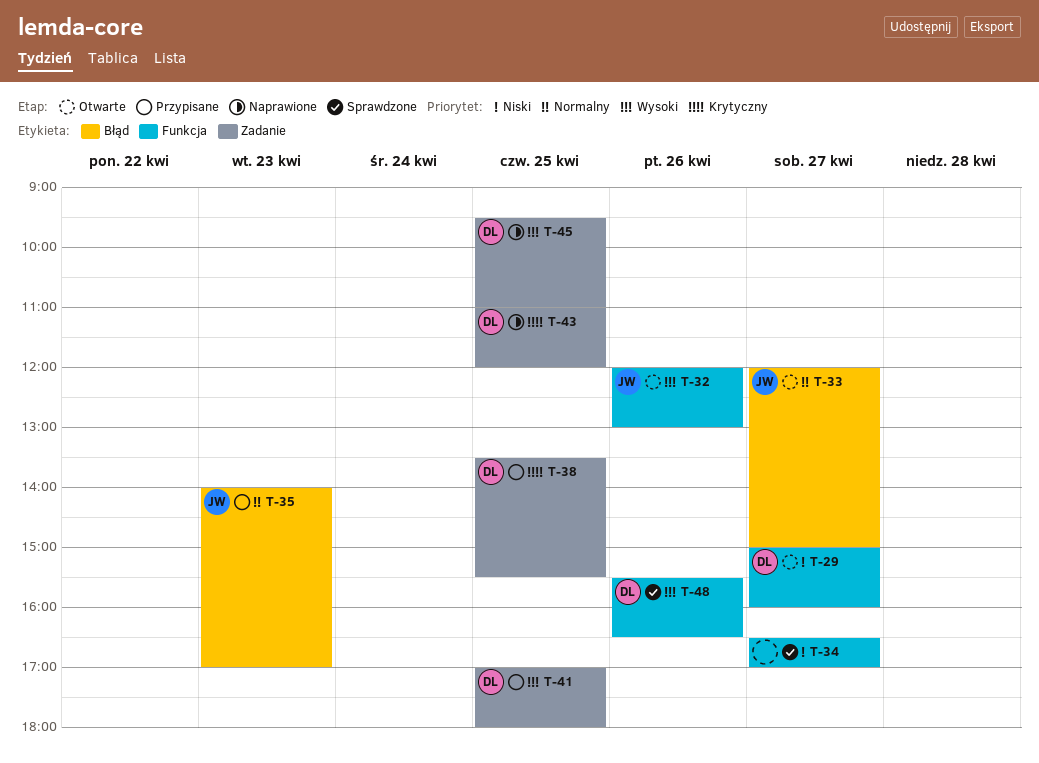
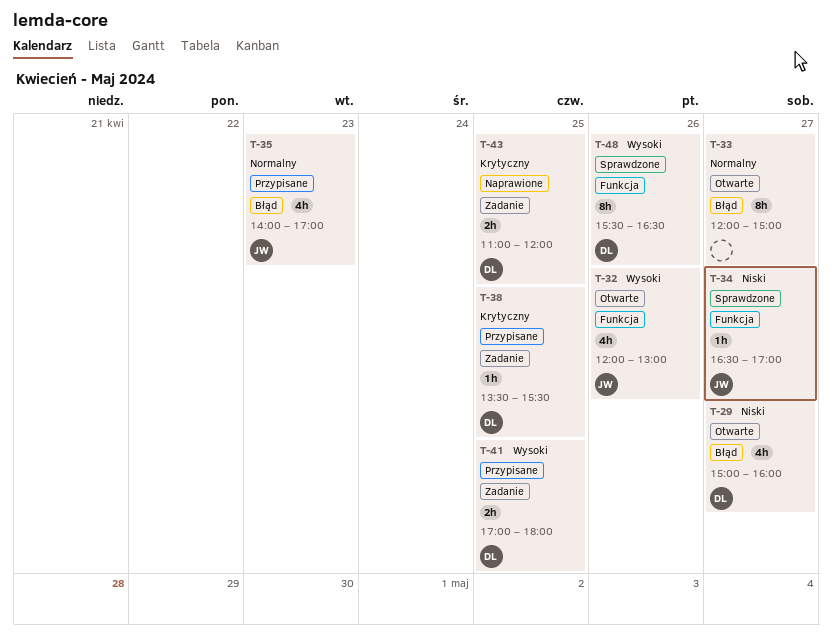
T-29, label: Funkcja -> Błąd
T-33, owner: JW -> none
T-34, owner: none -> JW
T-45: present -> none

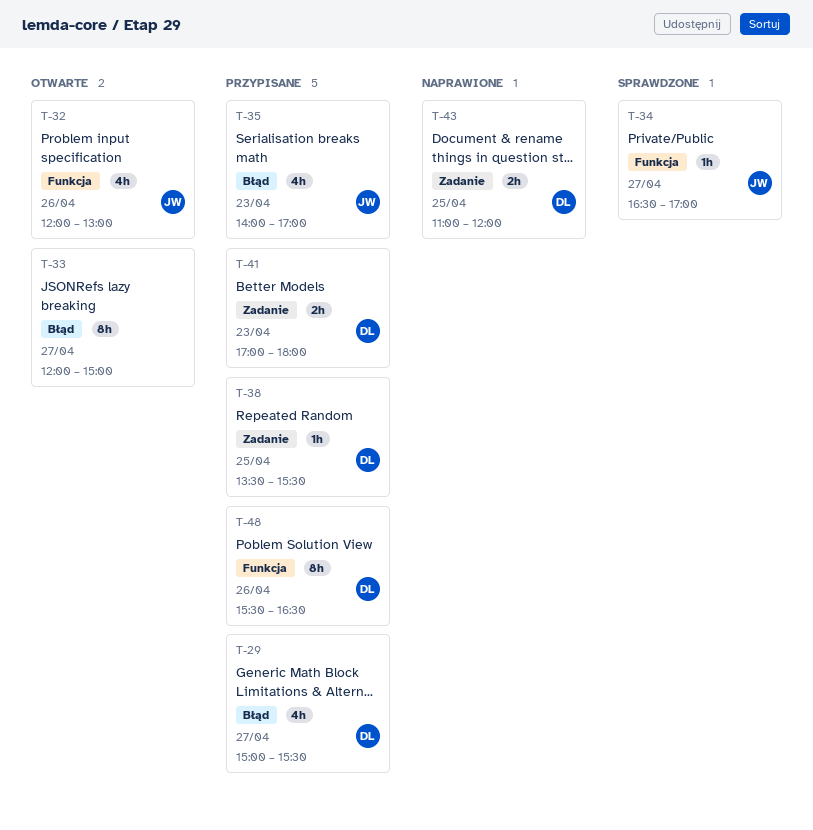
T-29, status: Otwarte -> Przypisane
T-29, ends: 16:00 -> 15:30
T-41, day: Apr 25 -> Apr 23
T-48, status: Sprawdzone -> Przypisane

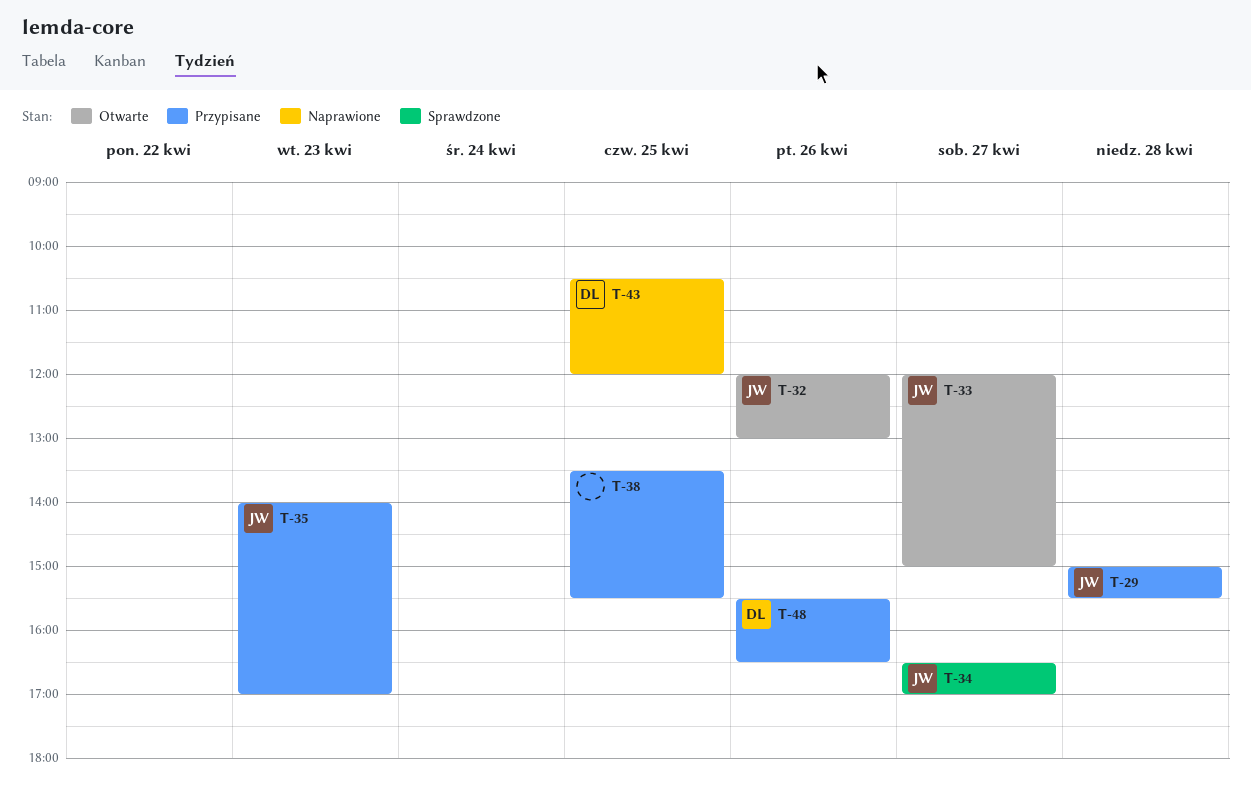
T-29, owner: DL -> JW
T-29, day: Apr 27 -> Apr 28
T-33, owner: none -> JW
T-38, owner: DL -> none
T-41: present -> none
T-43, begins: 11:00 -> 10:30

